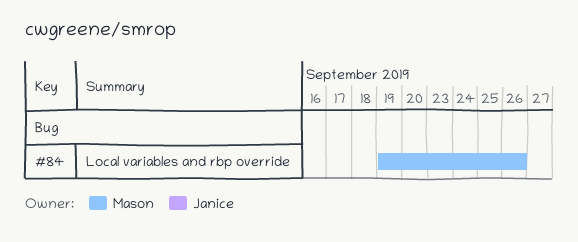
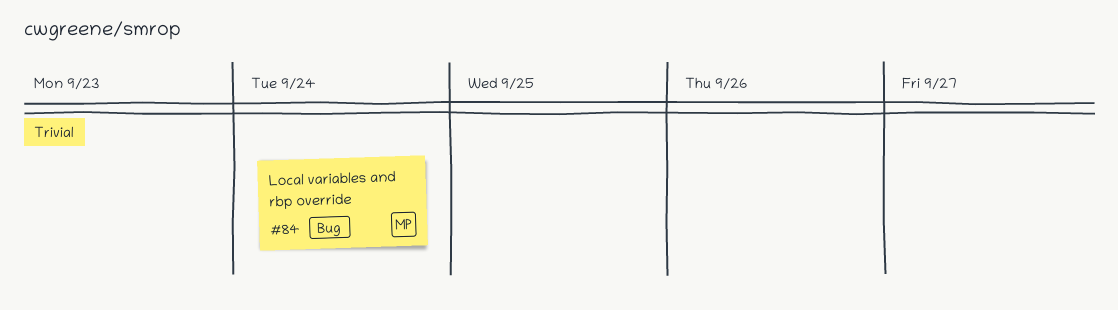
#84, due: Sep 26 -> Sep 24

